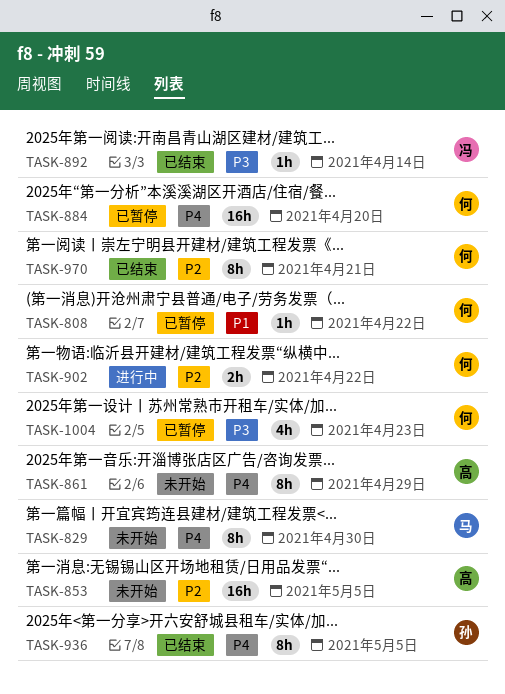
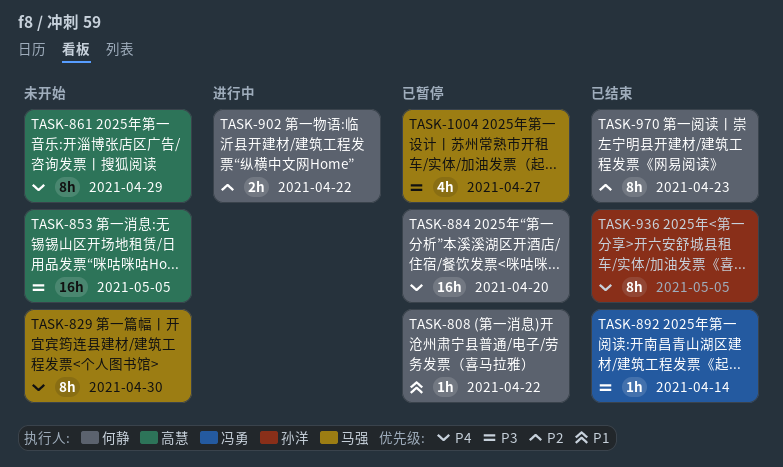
TASK-853, priority: P2 -> P3
TASK-970, due: Apr 21 -> Apr 23
TASK-1004, owner: 何静 -> 马强
TASK-1004, due: Apr 23 -> Apr 27

